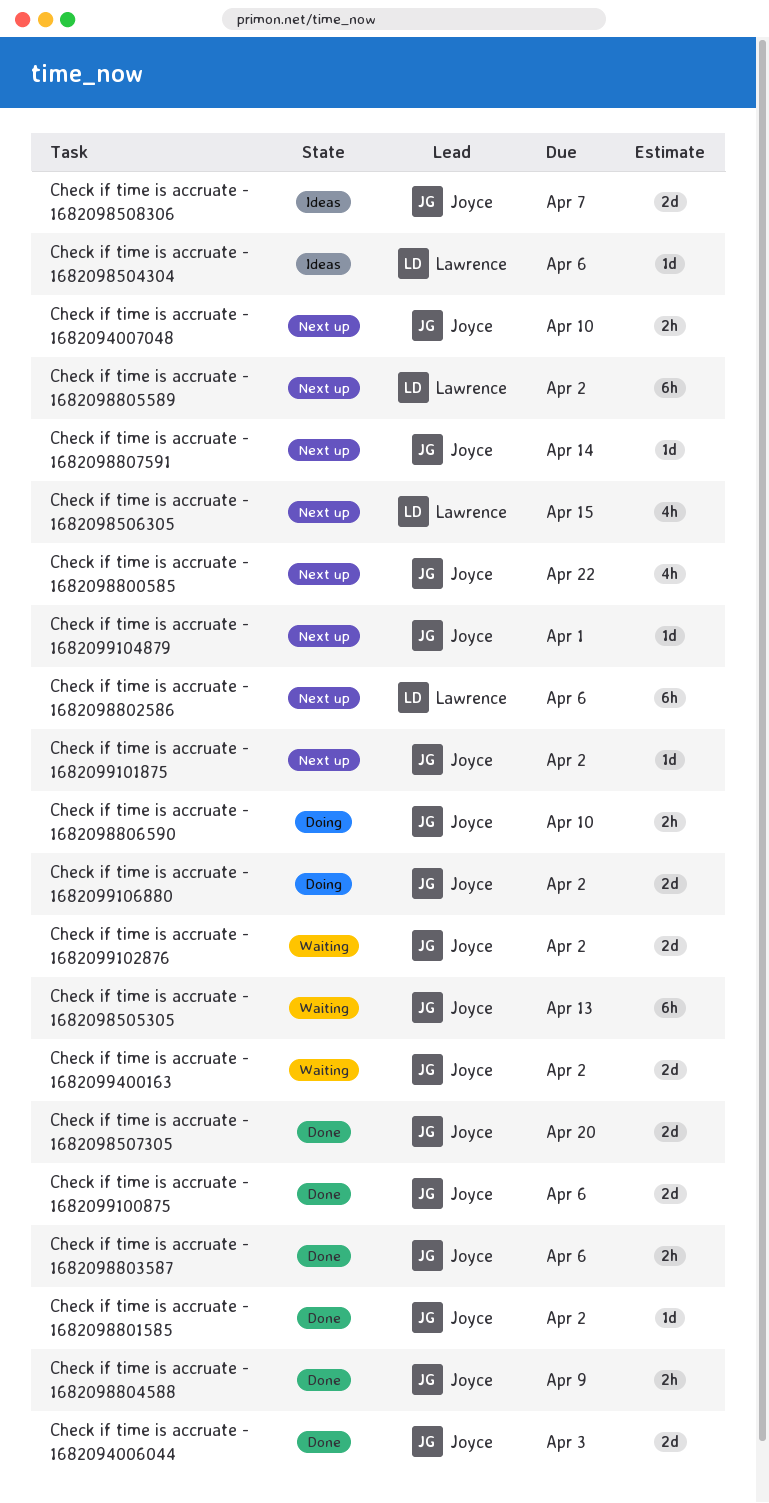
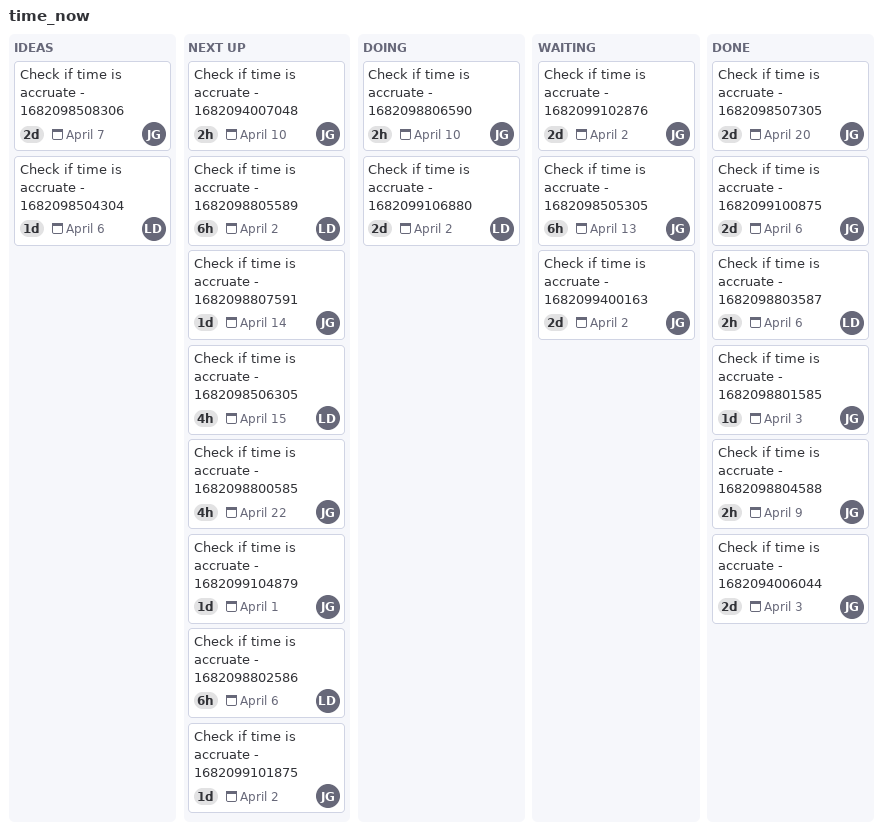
Check if time is accruate - 1682098801585, due: Apr 2 -> Apr 3
Check if time is accruate - 1682098803587, owner: Joyce -> Lawrence
Check if time is accruate - 1682099106880, owner: Joyce -> Lawrence

